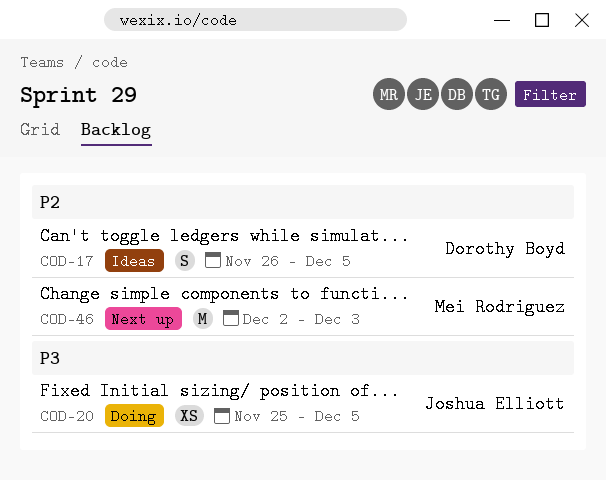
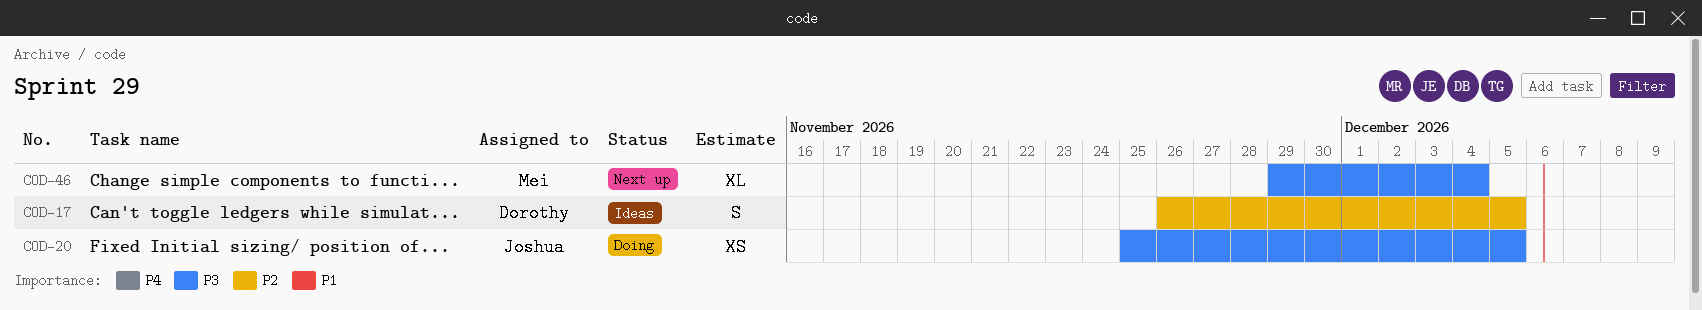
COD-46, priority: P2 -> P3
COD-46, estimate: M -> XL
COD-46, start: Dec 2 -> Nov 29
COD-46, due: Dec 3 -> Dec 4

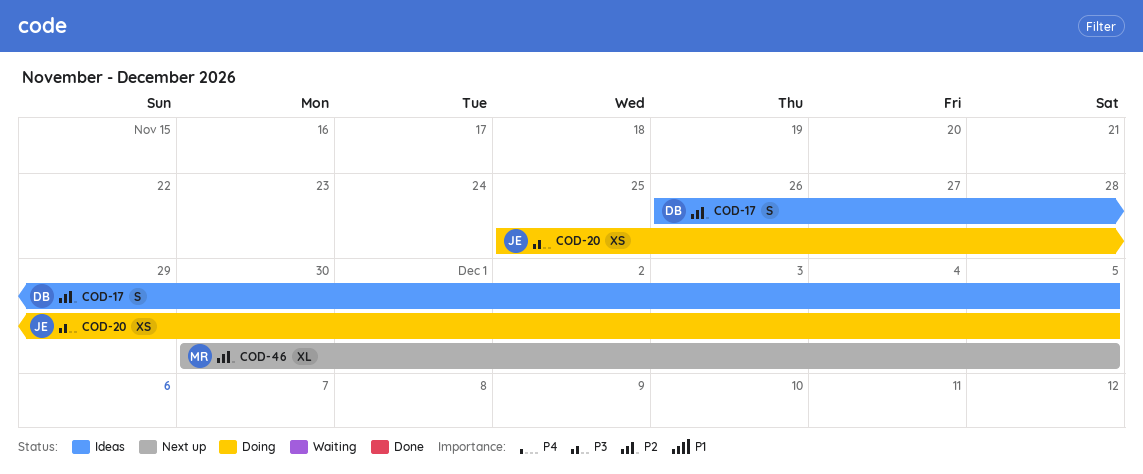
COD-46, priority: P3 -> P2
COD-46, start: Nov 29 -> Nov 30
COD-46, due: Dec 4 -> Dec 5

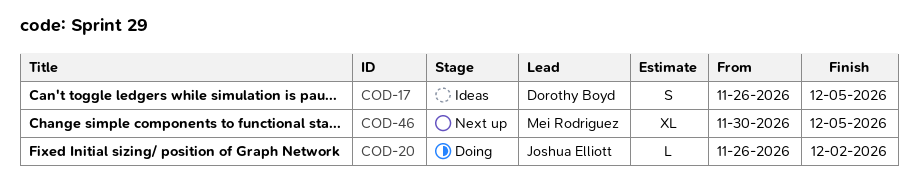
COD-20, estimate: XS -> L
COD-20, start: Nov 25 -> Nov 26
COD-20, due: Dec 5 -> Dec 2

